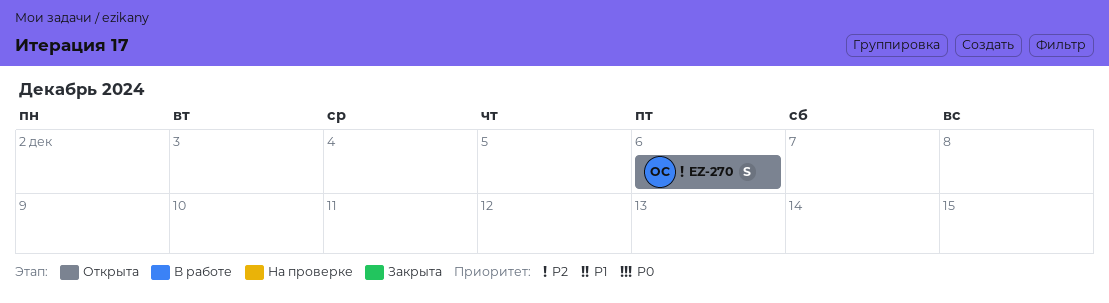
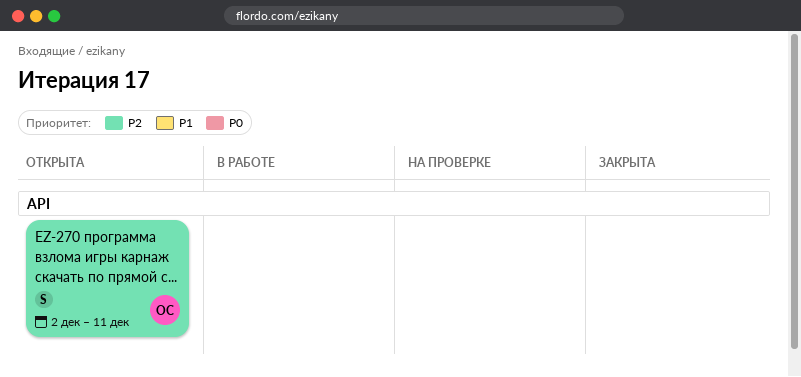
EZ-270, start: Dec 6 -> Dec 2
EZ-270, due: Dec 6 -> Dec 11

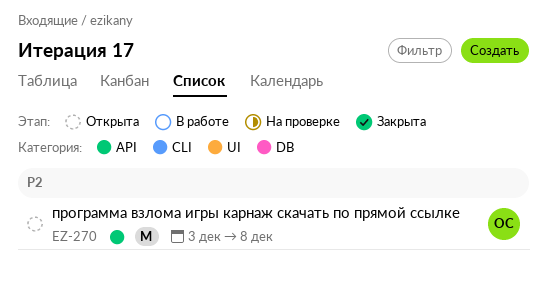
EZ-270, estimate: S -> M
EZ-270, start: Dec 2 -> Dec 3
EZ-270, due: Dec 11 -> Dec 8

